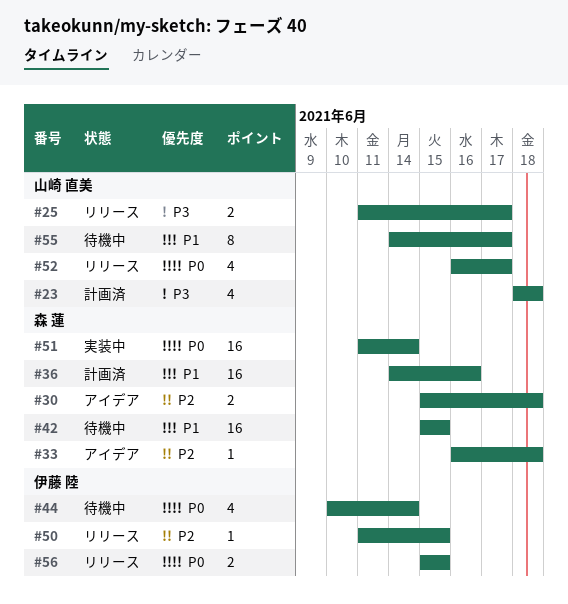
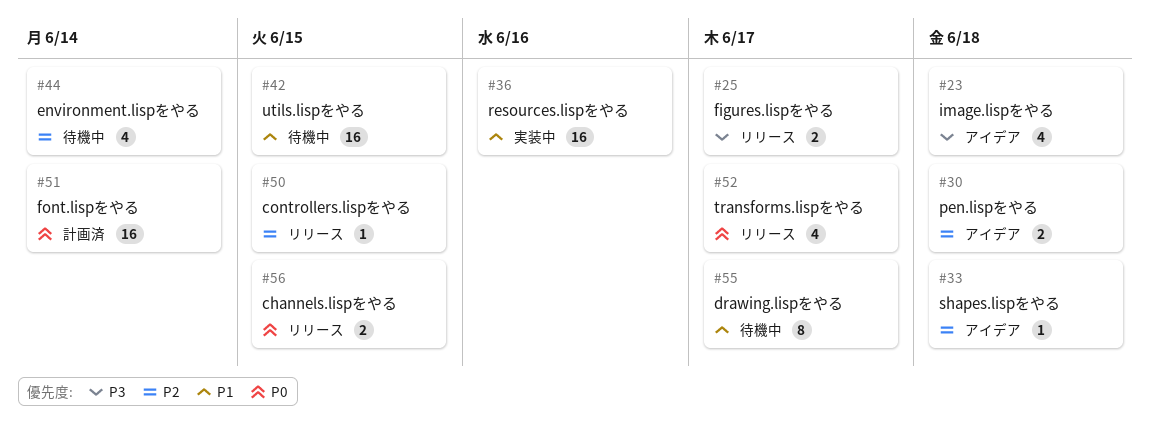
#23, status: 計画済 -> アイデア
#36, status: 計画済 -> 実装中
#44, priority: P0 -> P2
#51, status: 実装中 -> 計画済

